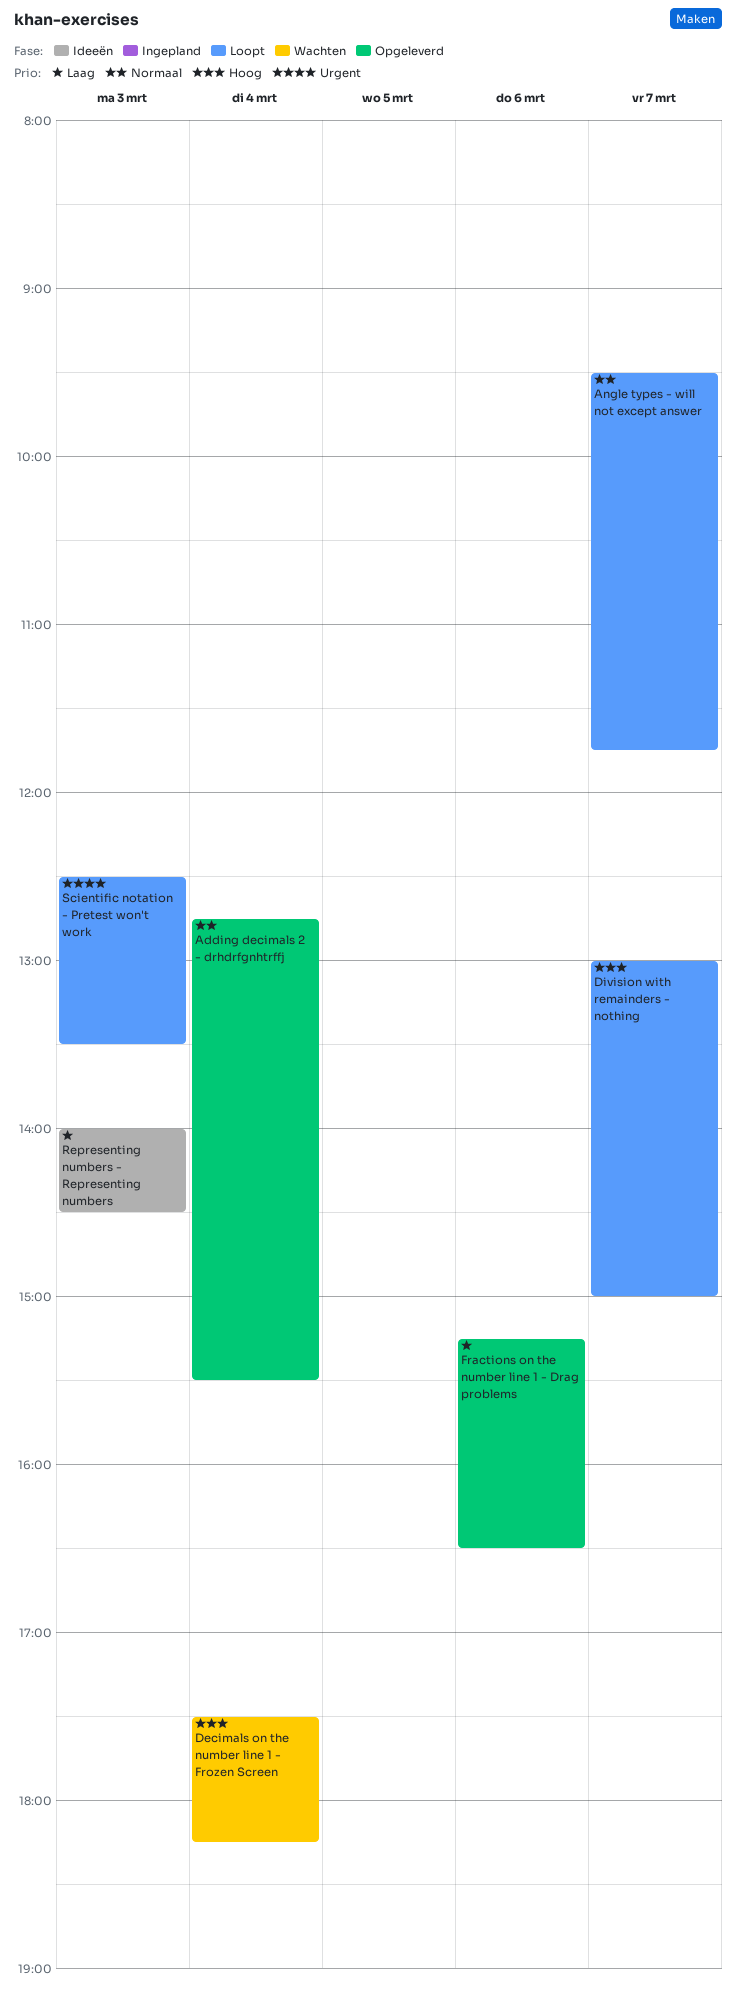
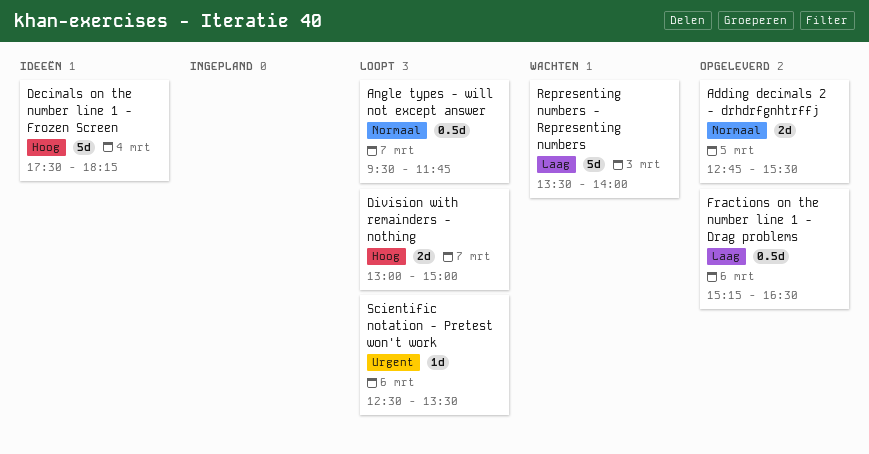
Adding decimals 2 - drhdrfgnhtrffj, day: Mar 4 -> Mar 5
Decimals on the number line 1 - Frozen Screen, status: Wachten -> Ideeën
Representing numbers - Representing numbers, status: Ideeën -> Wachten
Representing numbers - Representing numbers, begins: 14:00 -> 13:30
Representing numbers - Representing numbers, ends: 14:30 -> 14:00
Scientific notation - Pretest won't work, day: Mar 3 -> Mar 6

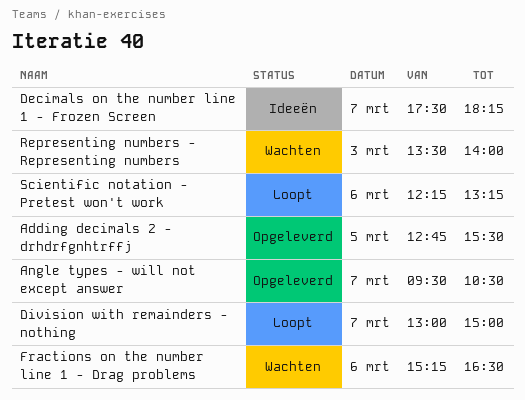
Angle types - will not except answer, status: Loopt -> Opgeleverd
Angle types - will not except answer, ends: 11:45 -> 10:30
Decimals on the number line 1 - Frozen Screen, day: Mar 4 -> Mar 7
Fractions on the number line 1 - Drag problems, status: Opgeleverd -> Wachten
Scientific notation - Pretest won't work, begins: 12:30 -> 12:15
Scientific notation - Pretest won't work, ends: 13:30 -> 13:15

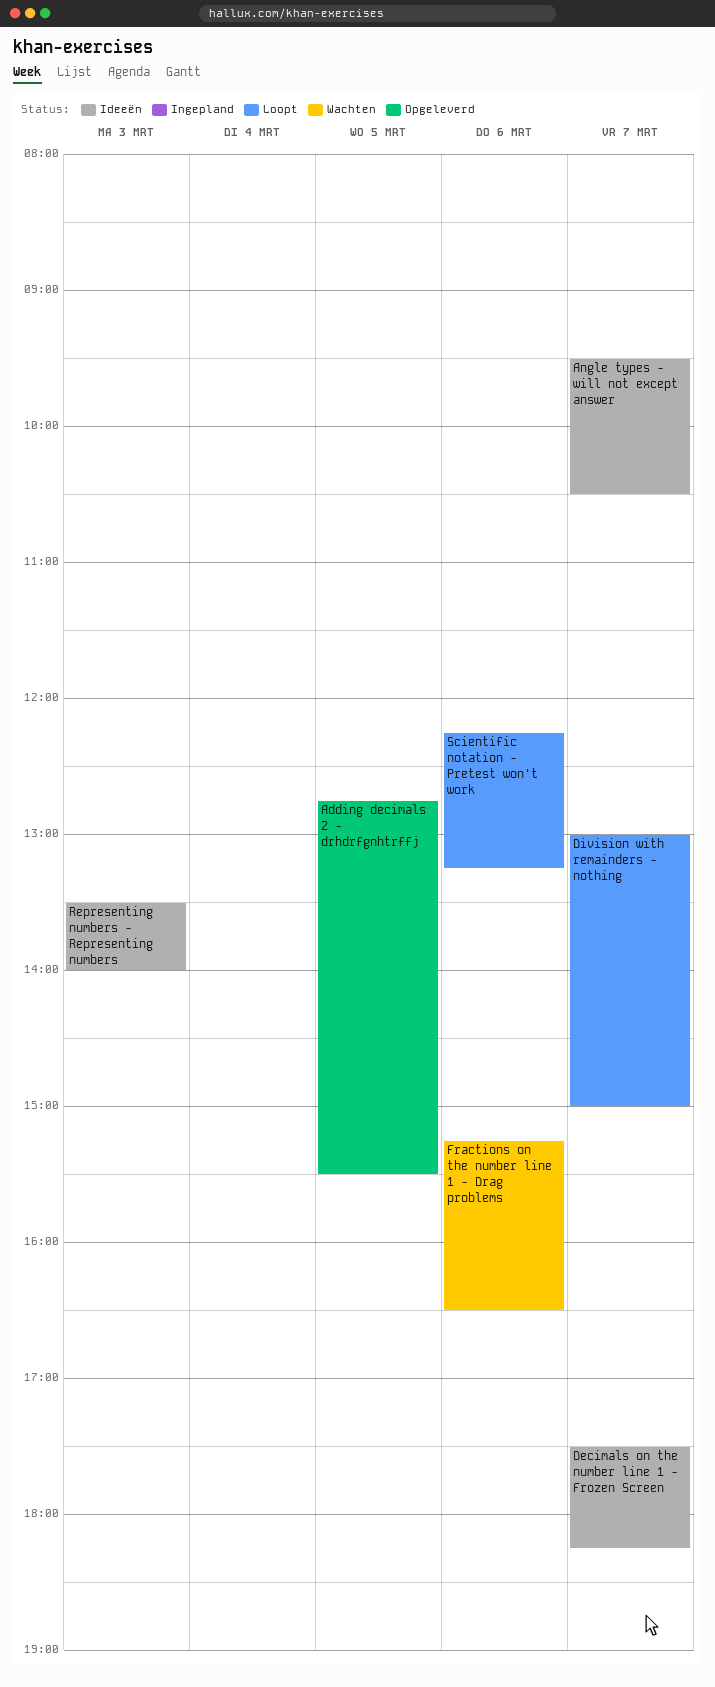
Angle types - will not except answer, status: Opgeleverd -> Ideeën
Representing numbers - Representing numbers, status: Wachten -> Ideeën

